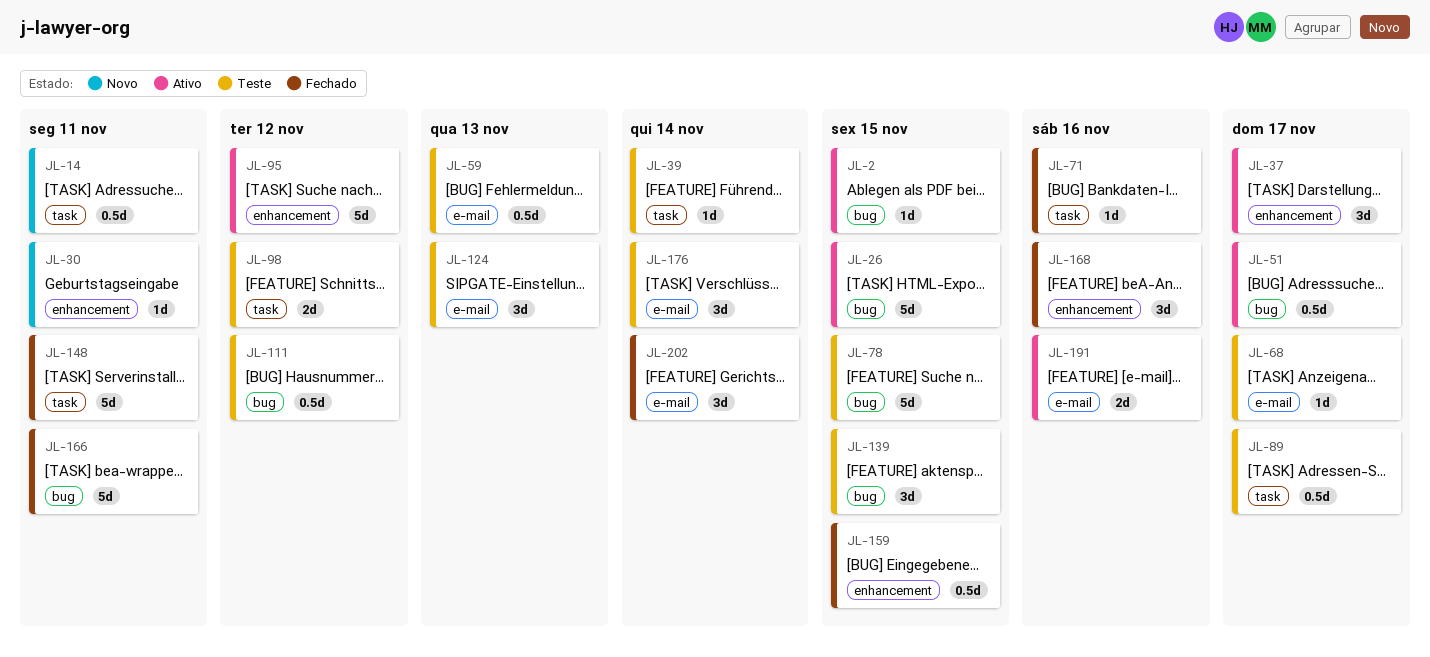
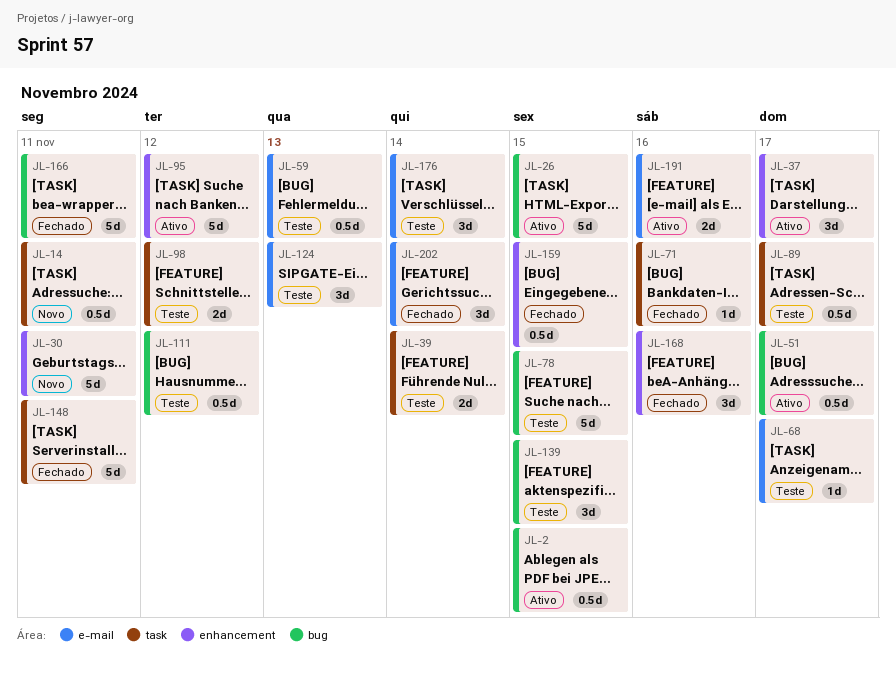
JL-2, estimate: 1d -> 0.5d
JL-30, estimate: 1d -> 5d
JL-39, estimate: 1d -> 2d

